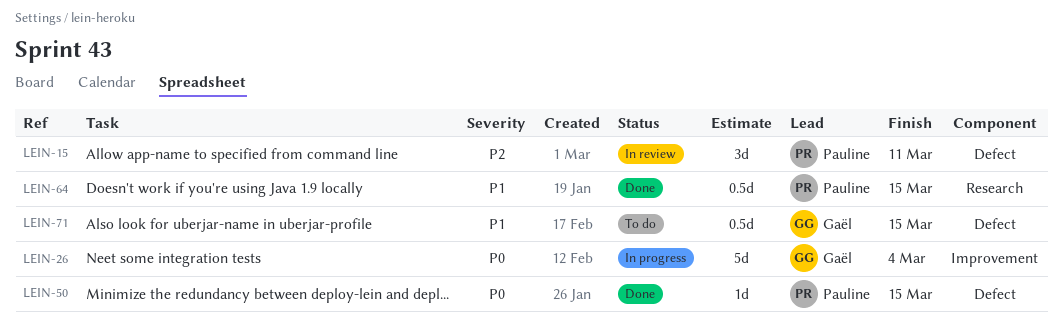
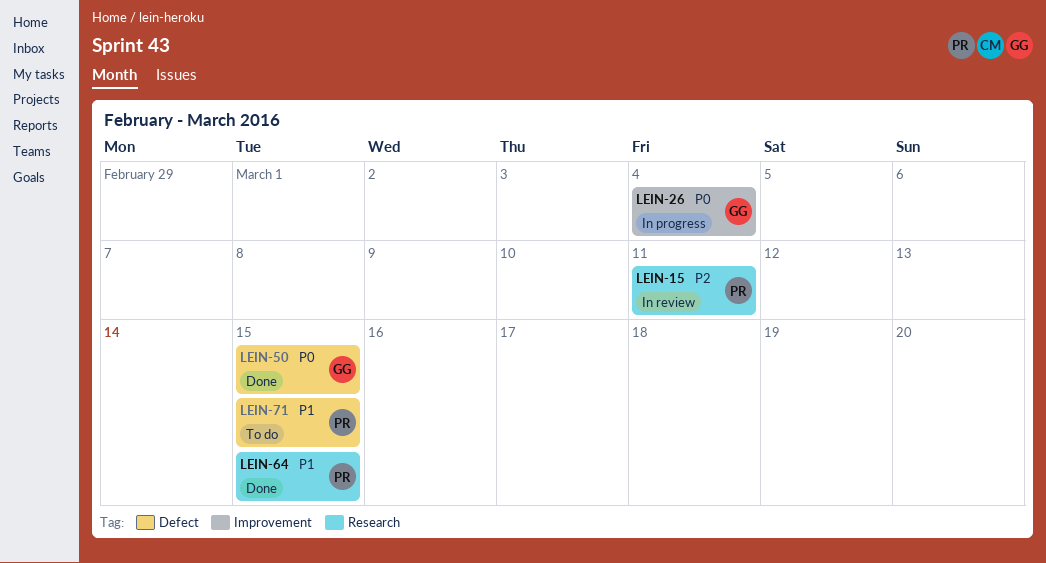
LEIN-15, label: Defect -> Research
LEIN-50, owner: Pauline -> Gaël
LEIN-71, owner: Gaël -> Pauline

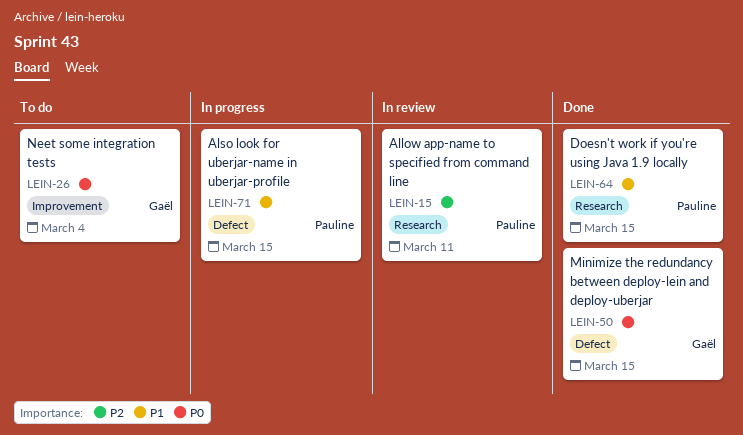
LEIN-26, status: In progress -> To do
LEIN-71, status: To do -> In progress

